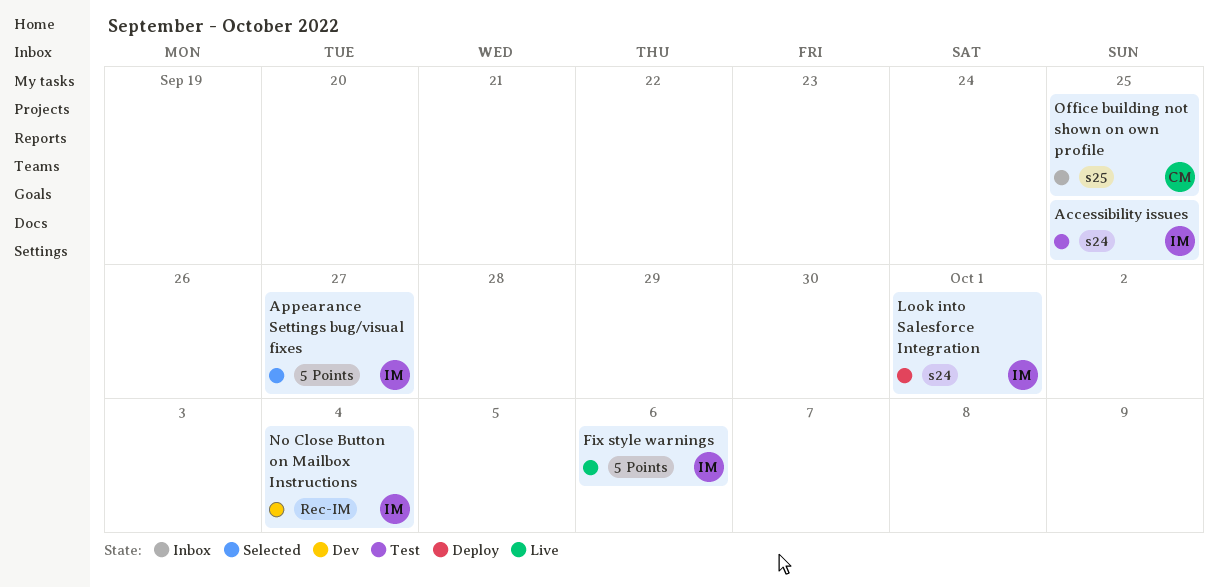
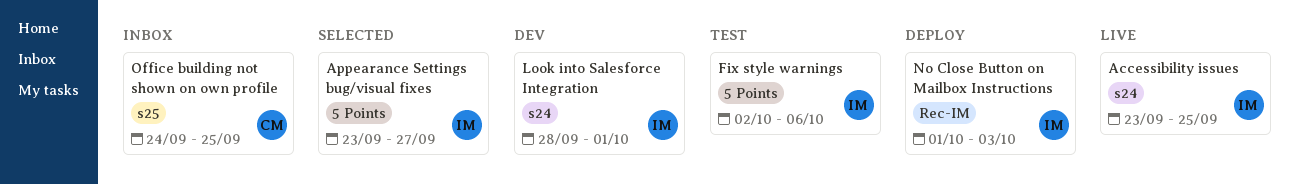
Accessibility issues, status: Test -> Live
Fix style warnings, status: Live -> Test
Look into Salesforce Integration, status: Deploy -> Dev
No Close Button on Mailbox Instructions, status: Dev -> Deploy
No Close Button on Mailbox Instructions, due: Oct 4 -> Oct 3

